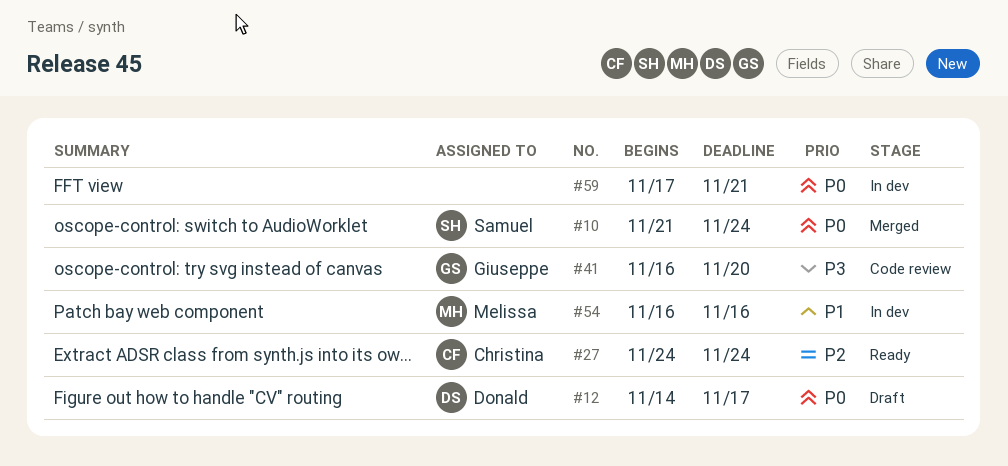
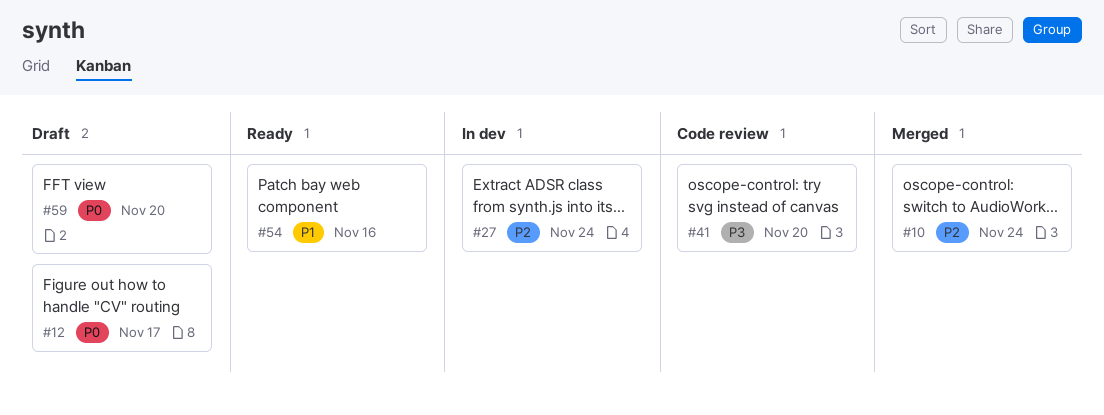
#10, priority: P0 -> P2
#27, status: Ready -> In dev
#54, status: In dev -> Ready
#59, status: In dev -> Draft
#59, due: Nov 21 -> Nov 20

